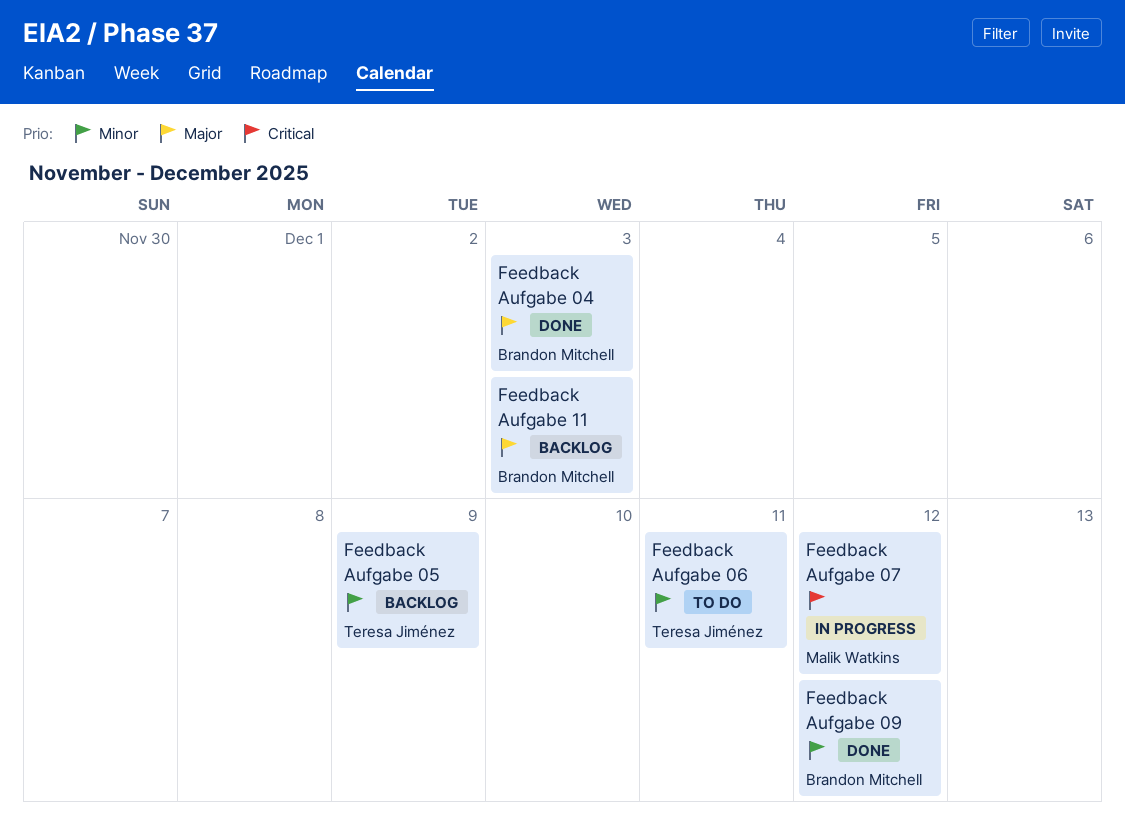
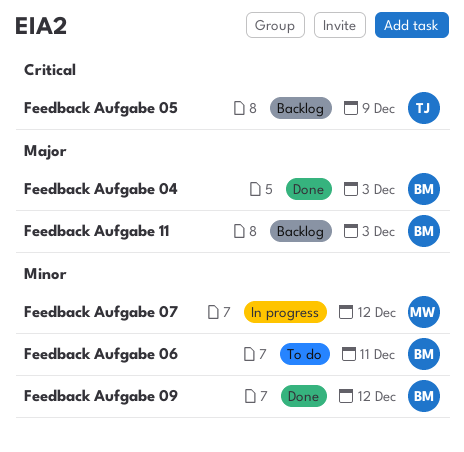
Feedback Aufgabe 05, priority: Minor -> Critical
Feedback Aufgabe 06, owner: Teresa Jiménez -> Brandon Mitchell
Feedback Aufgabe 07, priority: Critical -> Minor

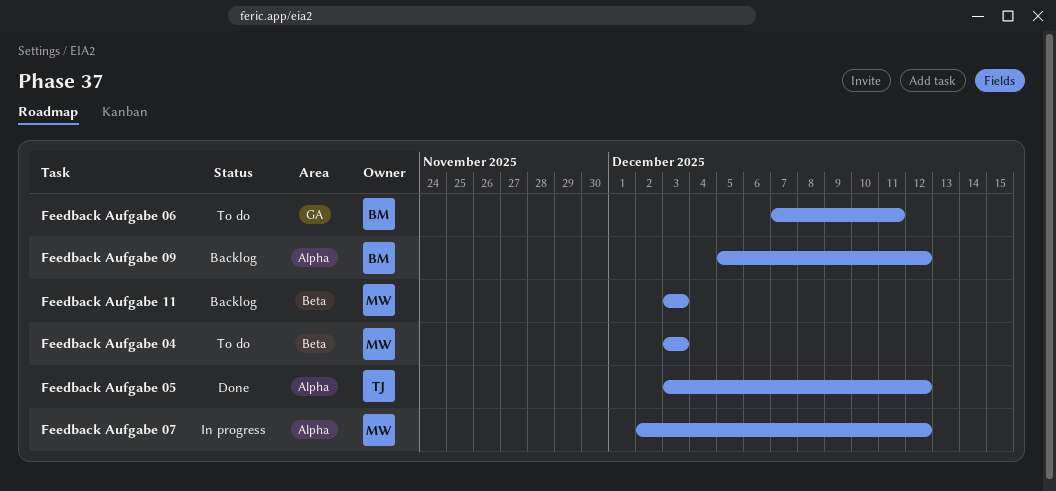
Feedback Aufgabe 04, status: Done -> To do
Feedback Aufgabe 04, owner: BM -> MW
Feedback Aufgabe 05, status: Backlog -> Done
Feedback Aufgabe 05, due: Dec 9 -> Dec 12
Feedback Aufgabe 09, status: Done -> Backlog
Feedback Aufgabe 11, owner: BM -> MW

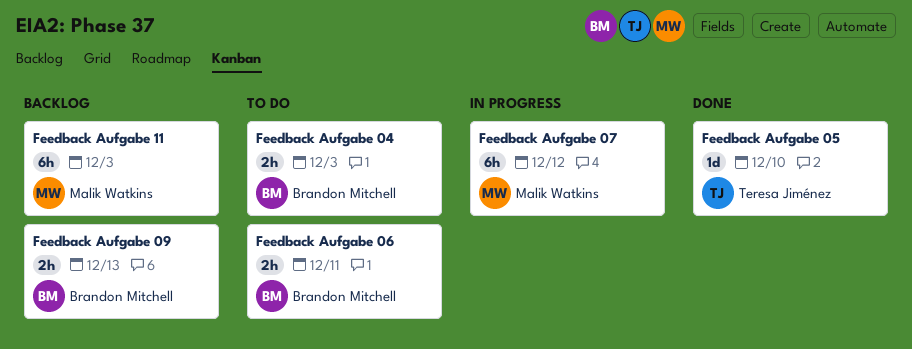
Feedback Aufgabe 04, owner: Malik Watkins -> Brandon Mitchell
Feedback Aufgabe 05, due: Dec 12 -> Dec 10
Feedback Aufgabe 09, due: Dec 12 -> Dec 13

